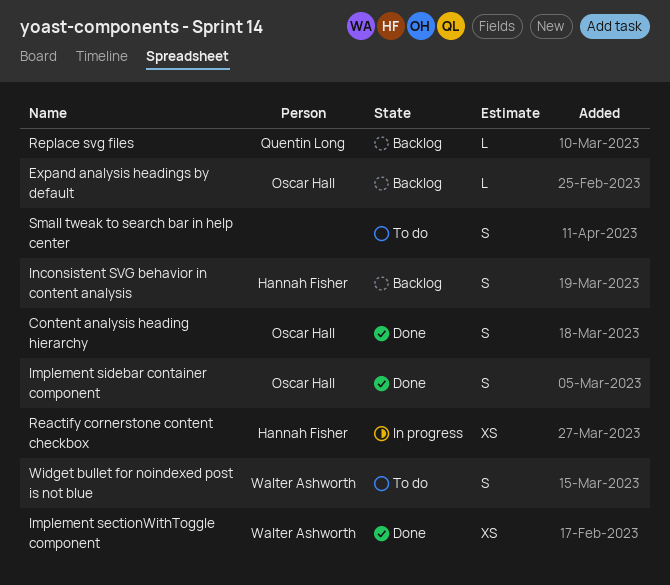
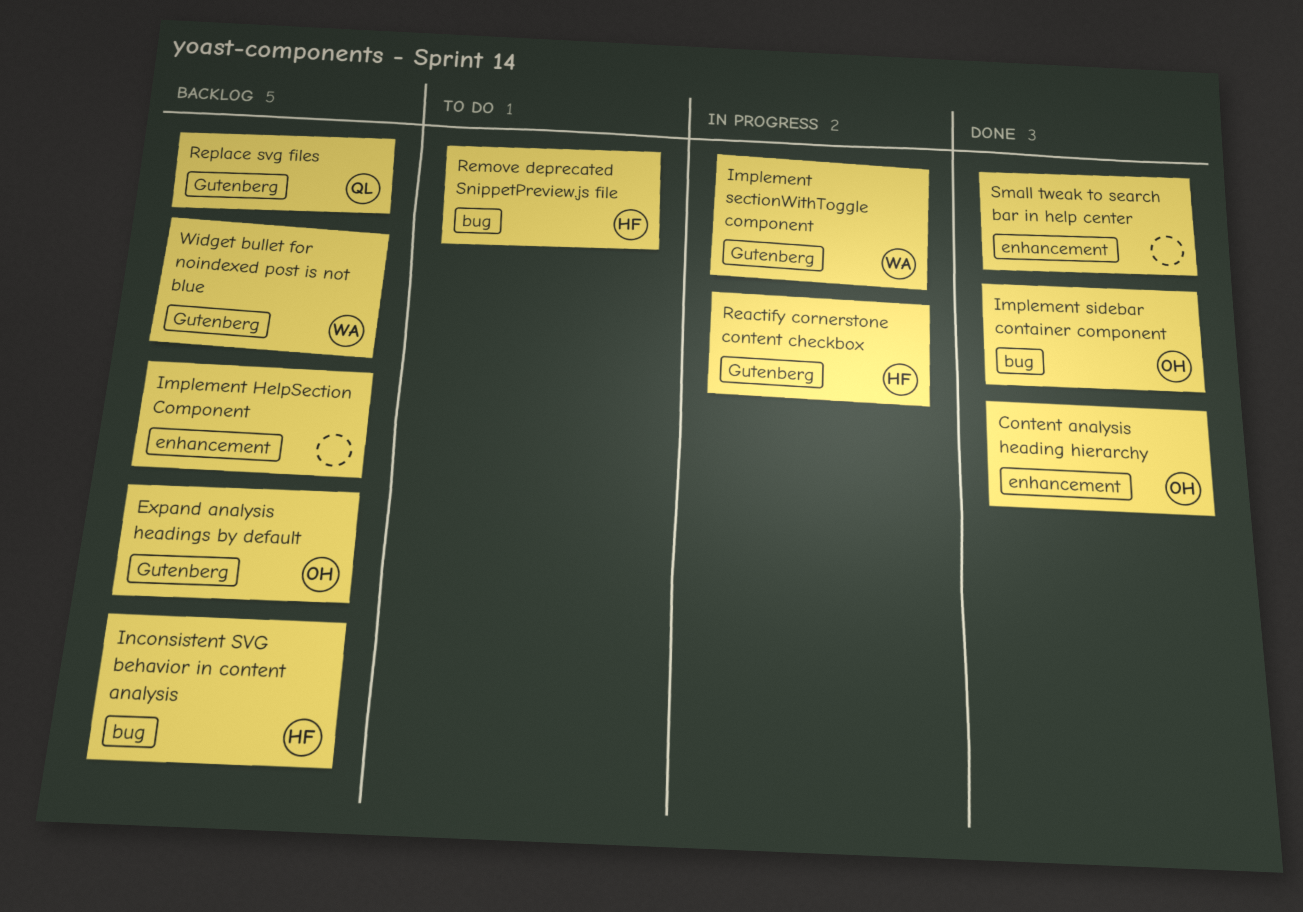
Implement HelpSection Component: none -> present
Implement sectionWithToggle component, status: Done -> In progress
Remove deprecated SnippetPreview.js file: none -> present
Small tweak to search bar in help center, status: To do -> Done
Widget bullet for noindexed post is not blue, status: To do -> Backlog

